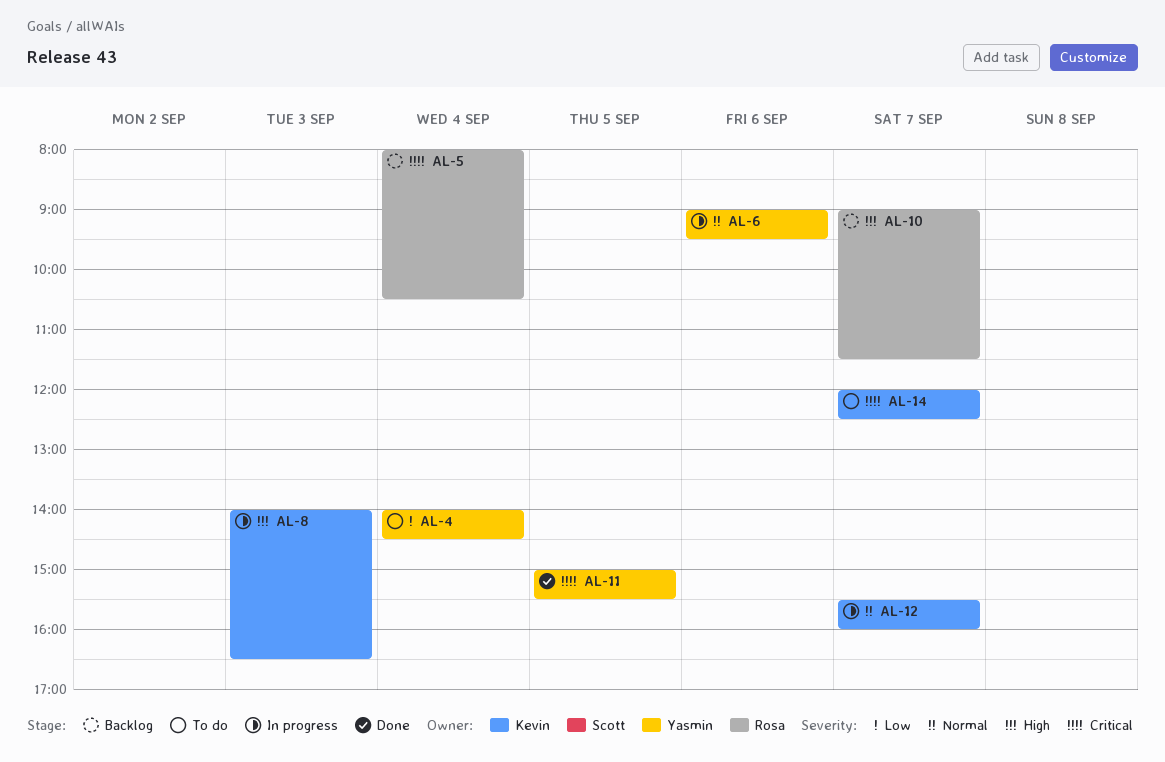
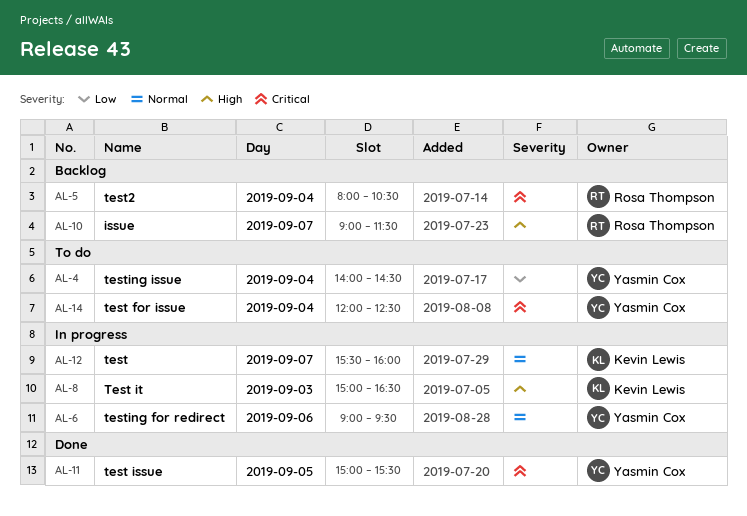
AL-8, begins: 14:00 -> 15:00
AL-14, owner: Kevin Lewis -> Yasmin Cox
AL-14, day: Sep 7 -> Sep 4

